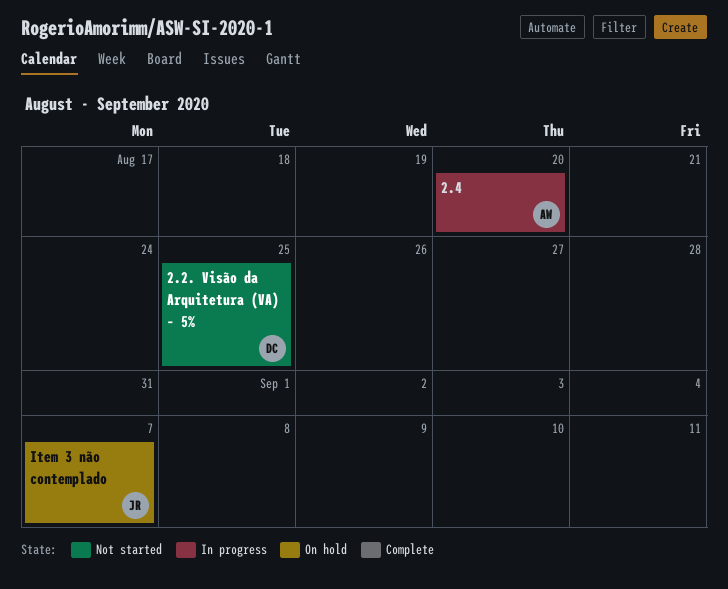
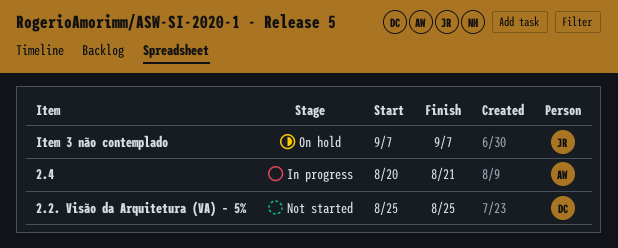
2.4, due: Aug 20 -> Aug 21

